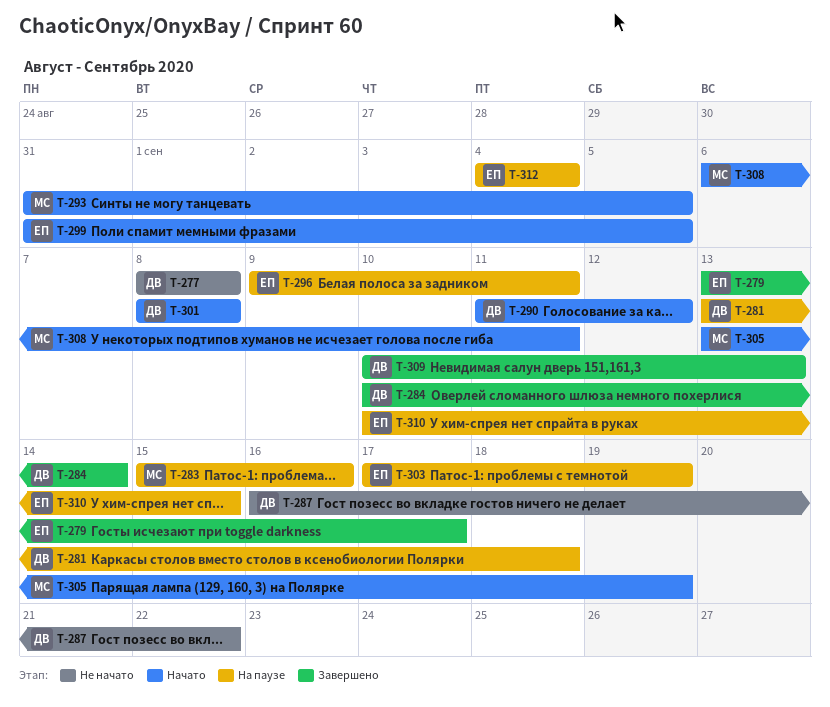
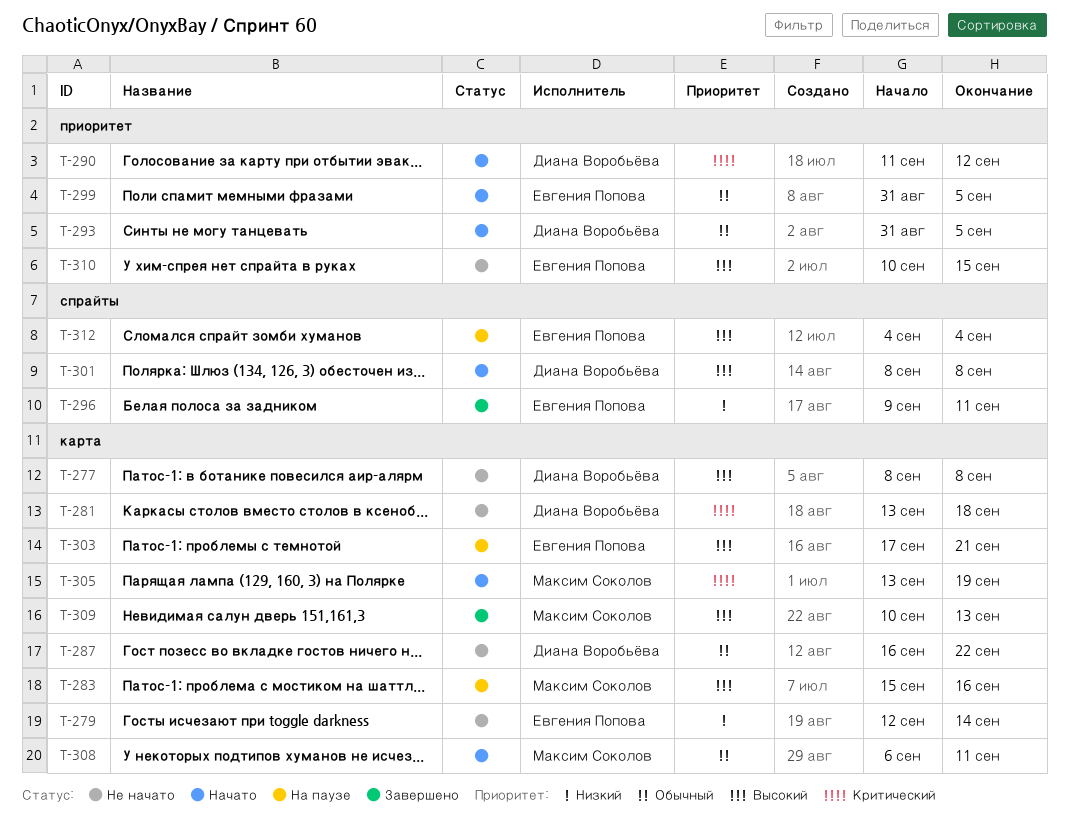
T-279, status: Завершено -> Не начато
T-279, start: Sep 13 -> Sep 12
T-279, due: Sep 17 -> Sep 14
T-281, status: На паузе -> Не начато
T-284: present -> none
T-293, owner: Максим Соколов -> Диана Воробьёва
T-296, status: На паузе -> Завершено
T-303, due: Sep 19 -> Sep 21
T-309, owner: Диана Воробьёва -> Максим Соколов
T-310, status: На паузе -> Не начато

